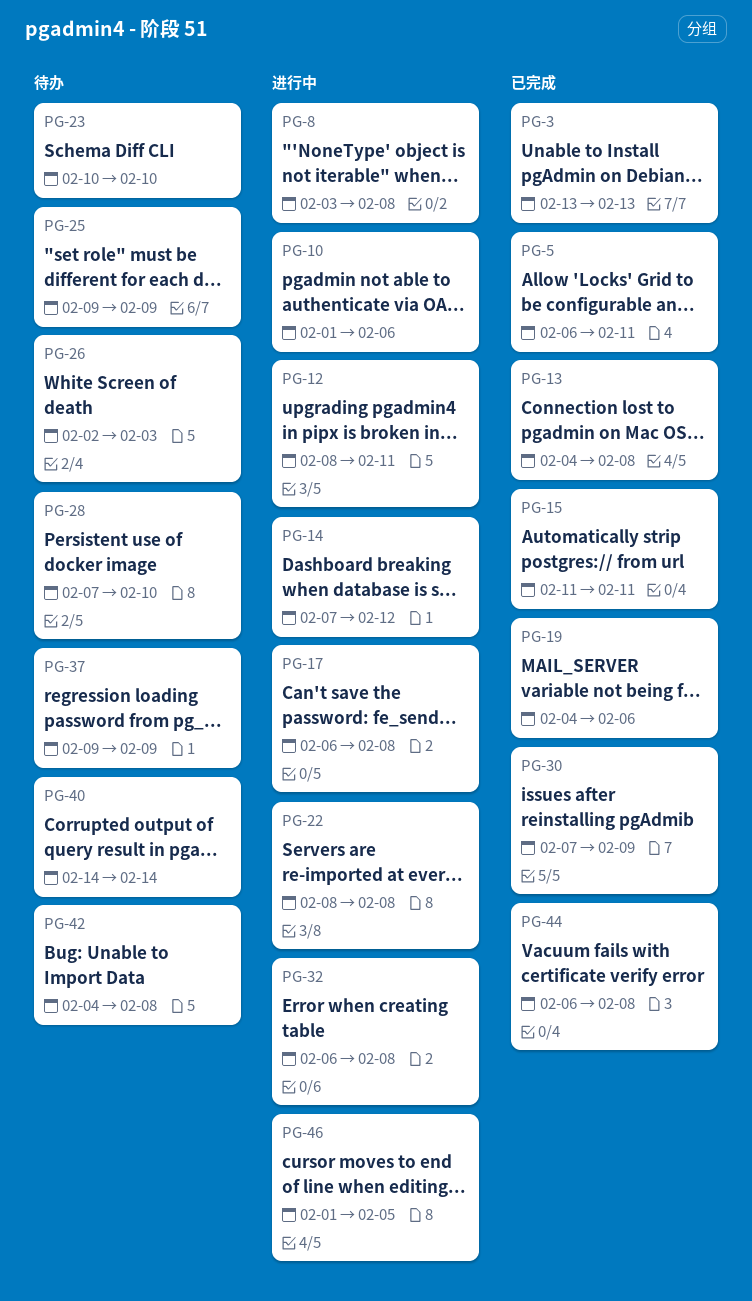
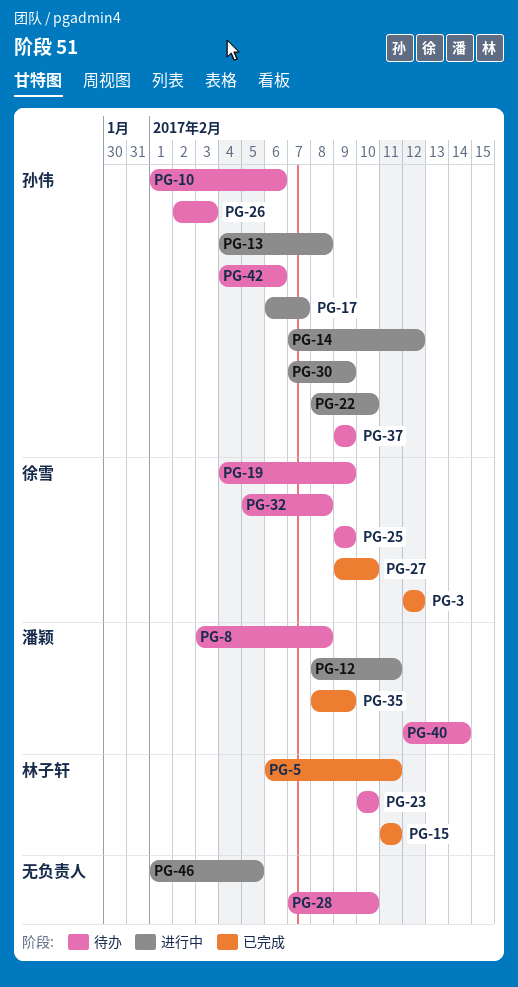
PG-3, start: Feb 13 -> Feb 12
PG-3, due: Feb 13 -> Feb 12
PG-8, status: 进行中 -> 待办
PG-10, status: 进行中 -> 待办
PG-13, status: 已完成 -> 进行中
PG-17, due: Feb 8 -> Feb 7
PG-19, status: 已完成 -> 待办
PG-19, due: Feb 6 -> Feb 9
PG-22, due: Feb 8 -> Feb 10
PG-27: none -> present
PG-30, status: 已完成 -> 进行中
PG-32, status: 进行中 -> 待办
PG-32, start: Feb 6 -> Feb 5
PG-35: none -> present
PG-40, start: Feb 14 -> Feb 12
PG-42, due: Feb 8 -> Feb 6
PG-44: present -> none

